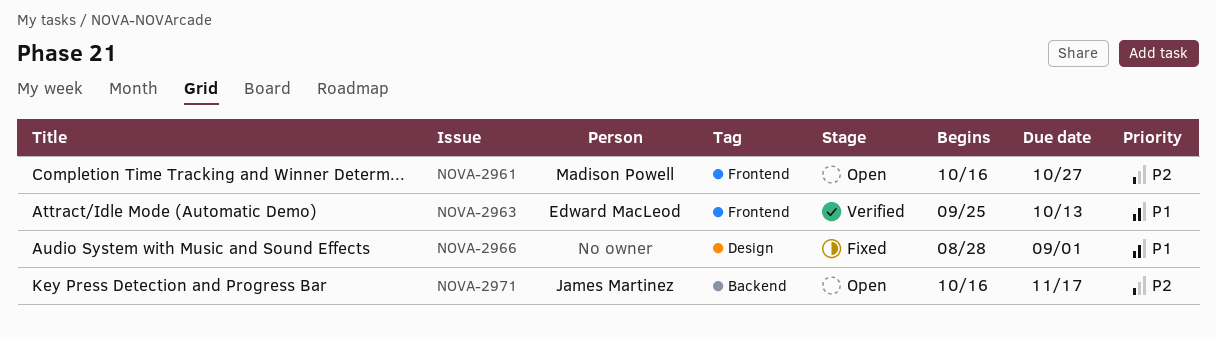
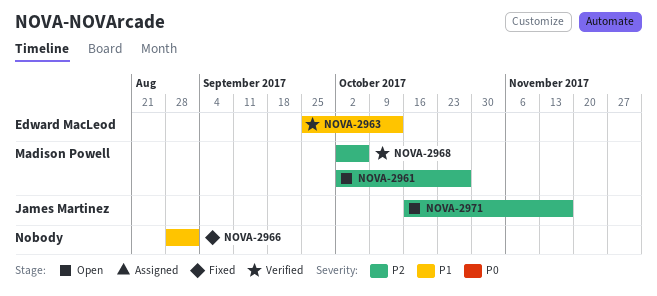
NOVA-2961, start: Oct 16 -> Oct 2
NOVA-2968: none -> present

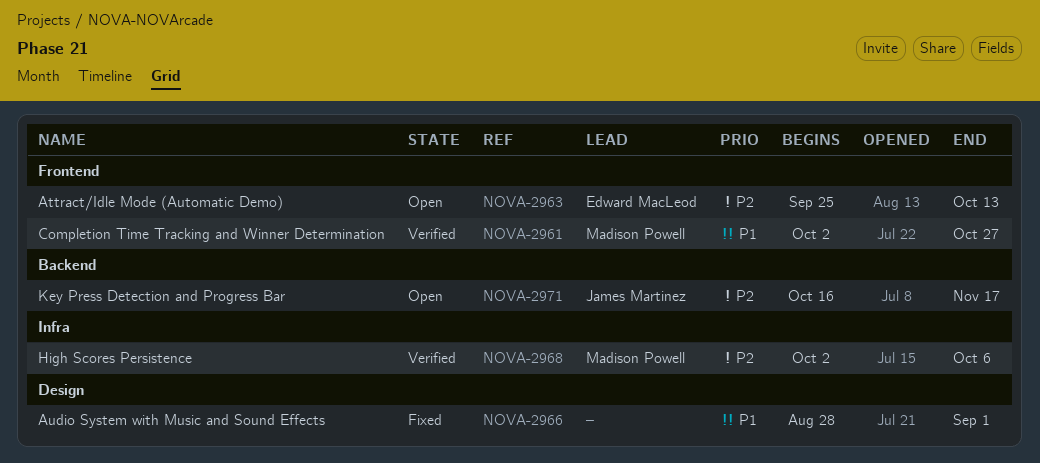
NOVA-2961, status: Open -> Verified
NOVA-2961, priority: P2 -> P1
NOVA-2963, status: Verified -> Open
NOVA-2963, priority: P1 -> P2

